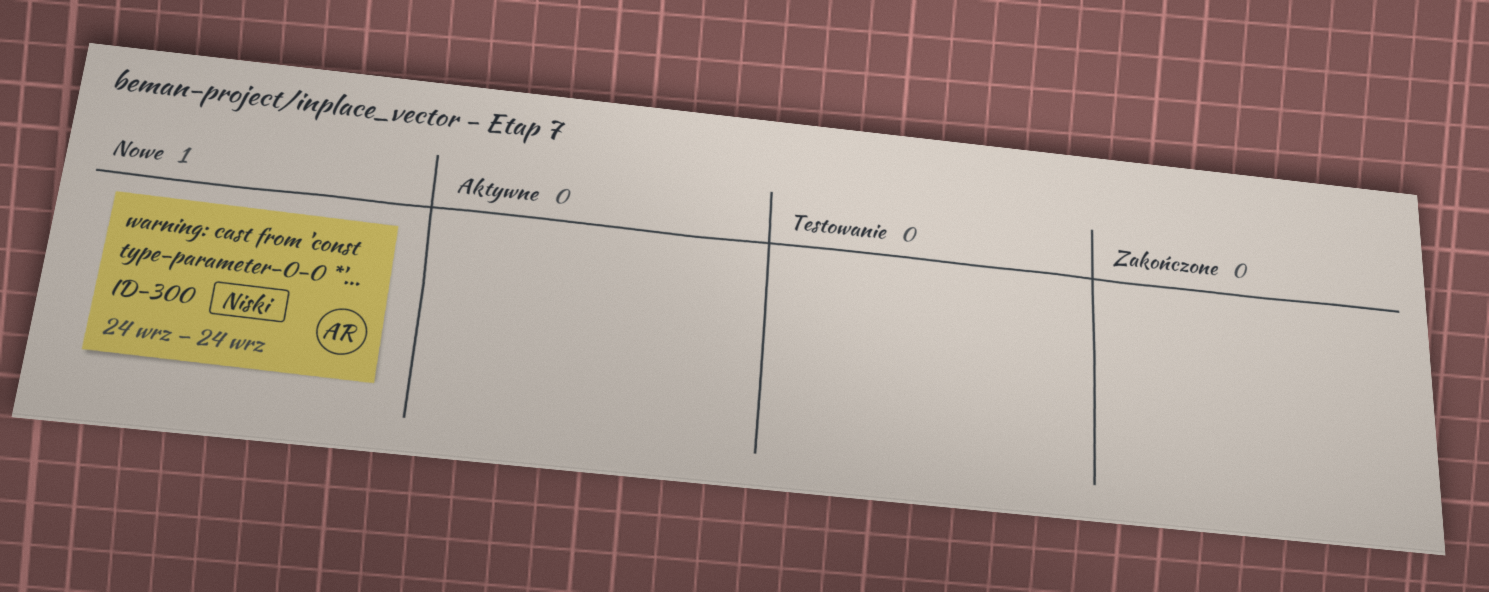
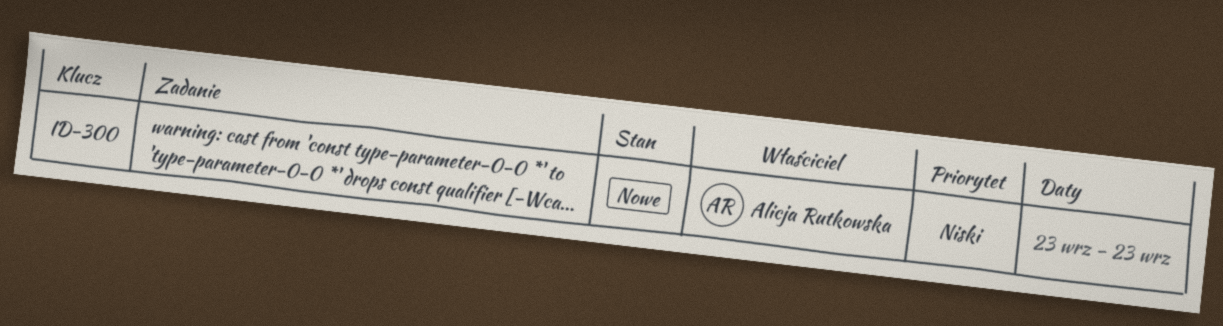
ID-300, start: Sep 24 -> Sep 23
ID-300, due: Sep 24 -> Sep 23

